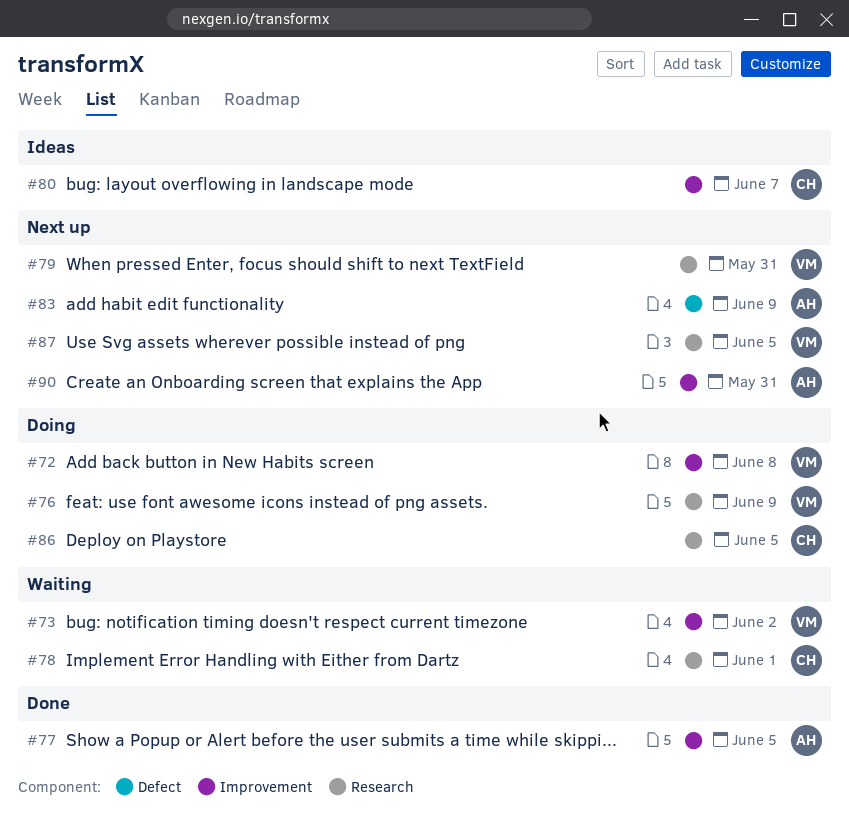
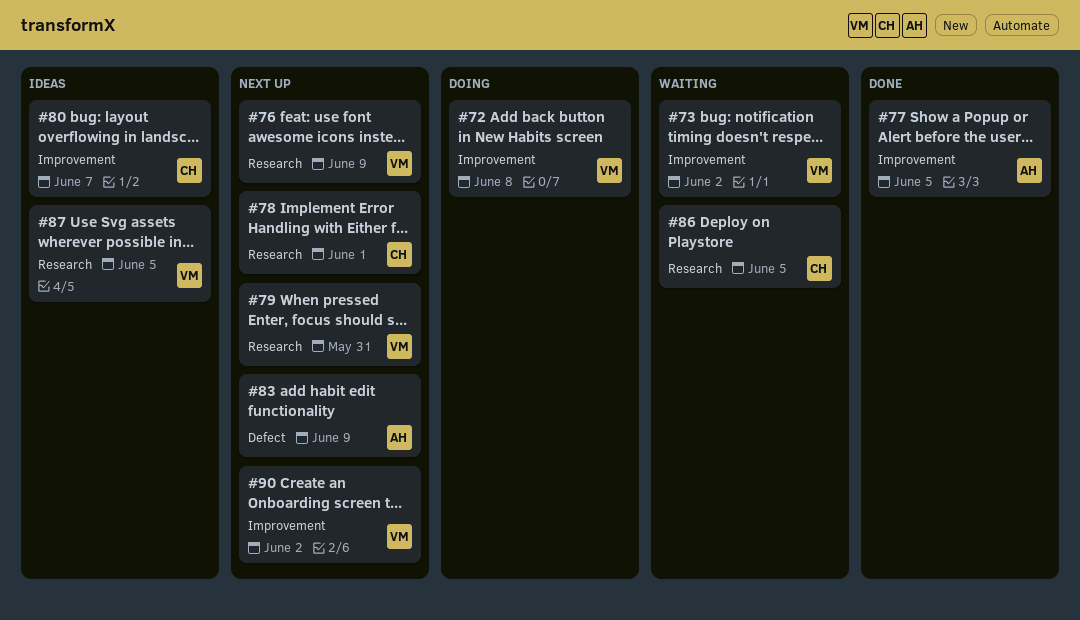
#76, status: Doing -> Next up
#78, status: Waiting -> Next up
#86, status: Doing -> Waiting
#87, status: Next up -> Ideas
#90, owner: AH -> VM
#90, due: May 31 -> Jun 2

